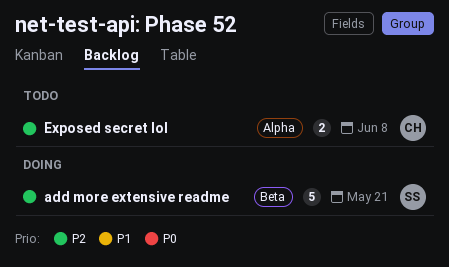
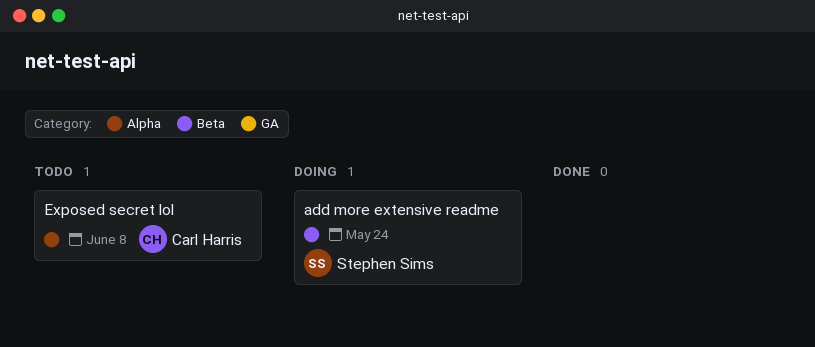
add more extensive readme, due: May 21 -> May 24

